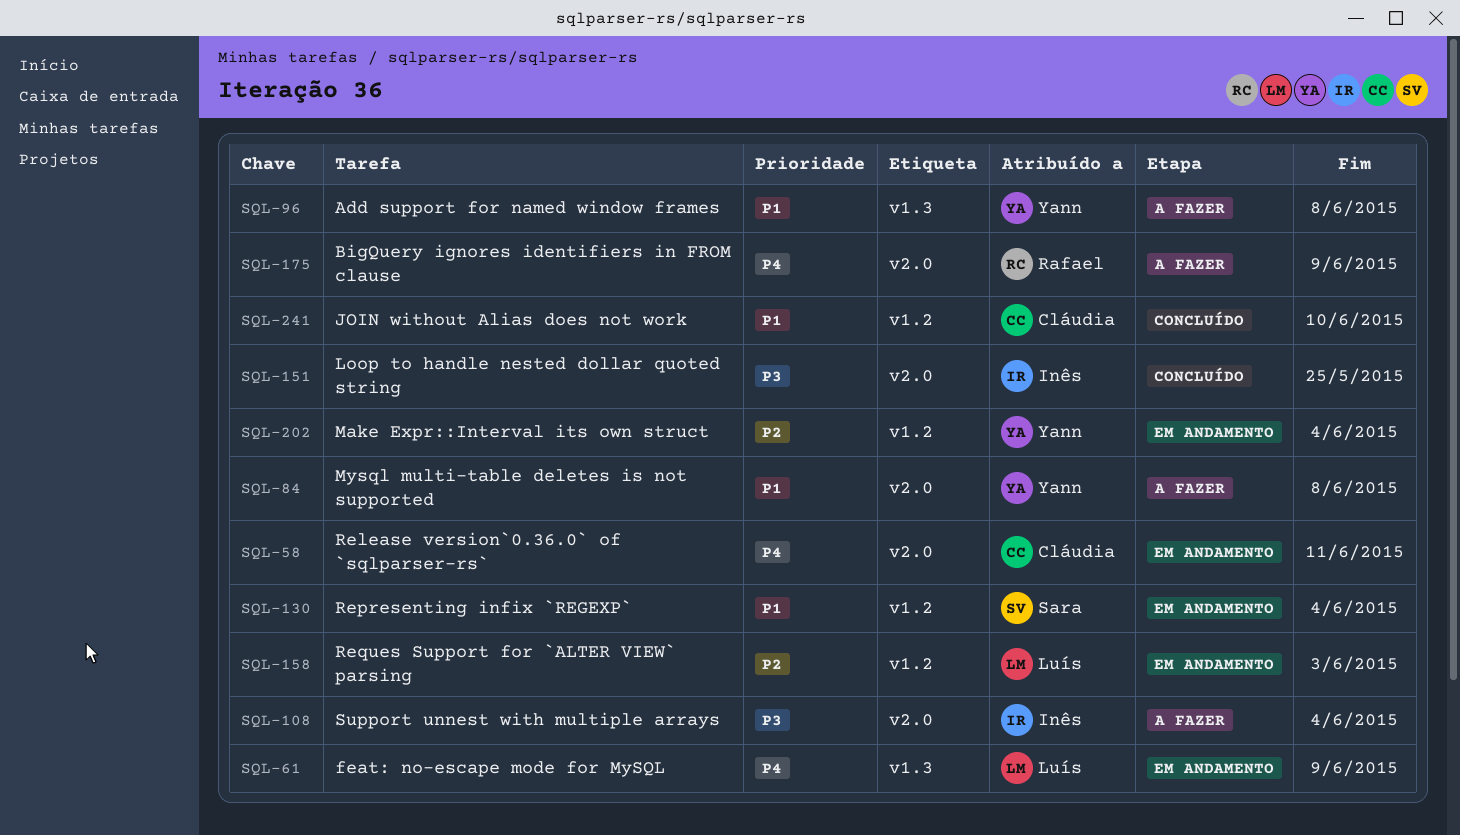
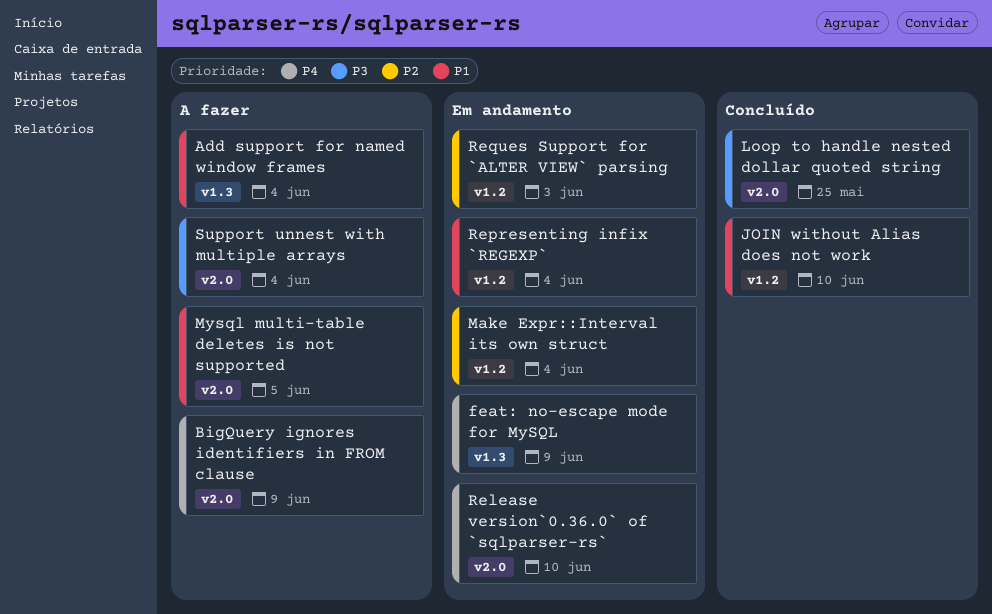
Add support for named window frames, due: Jun 8 -> Jun 4
Mysql multi-table deletes is not supported, due: Jun 8 -> Jun 5
Release version`0.36.0` of `sqlparser-rs`, due: Jun 11 -> Jun 10

